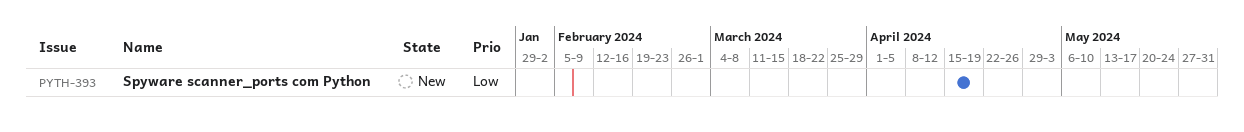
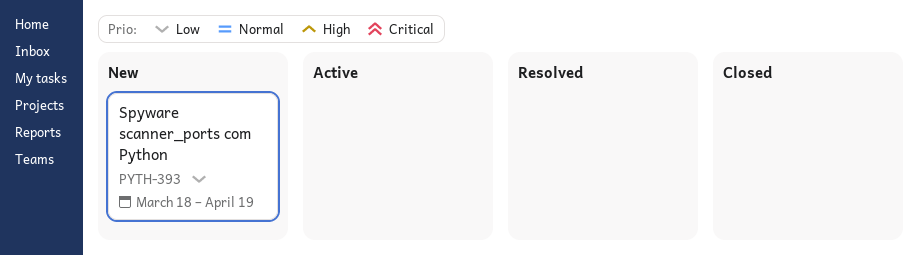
PYTH-393, start: Apr 15 -> Mar 18

